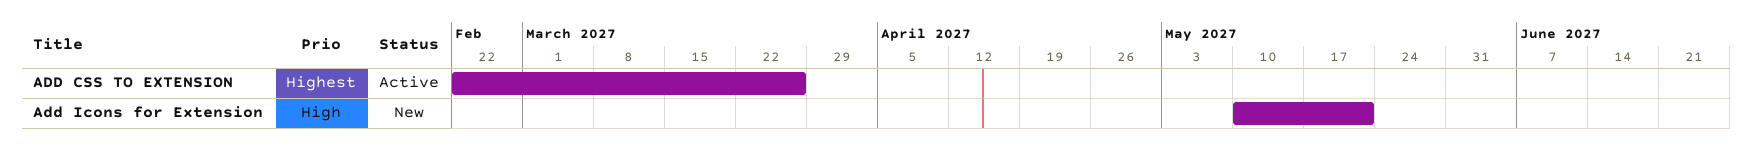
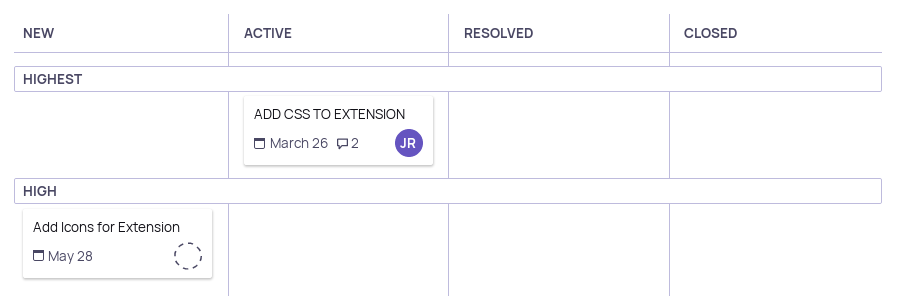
Add Icons for Extension, due: May 21 -> May 28

